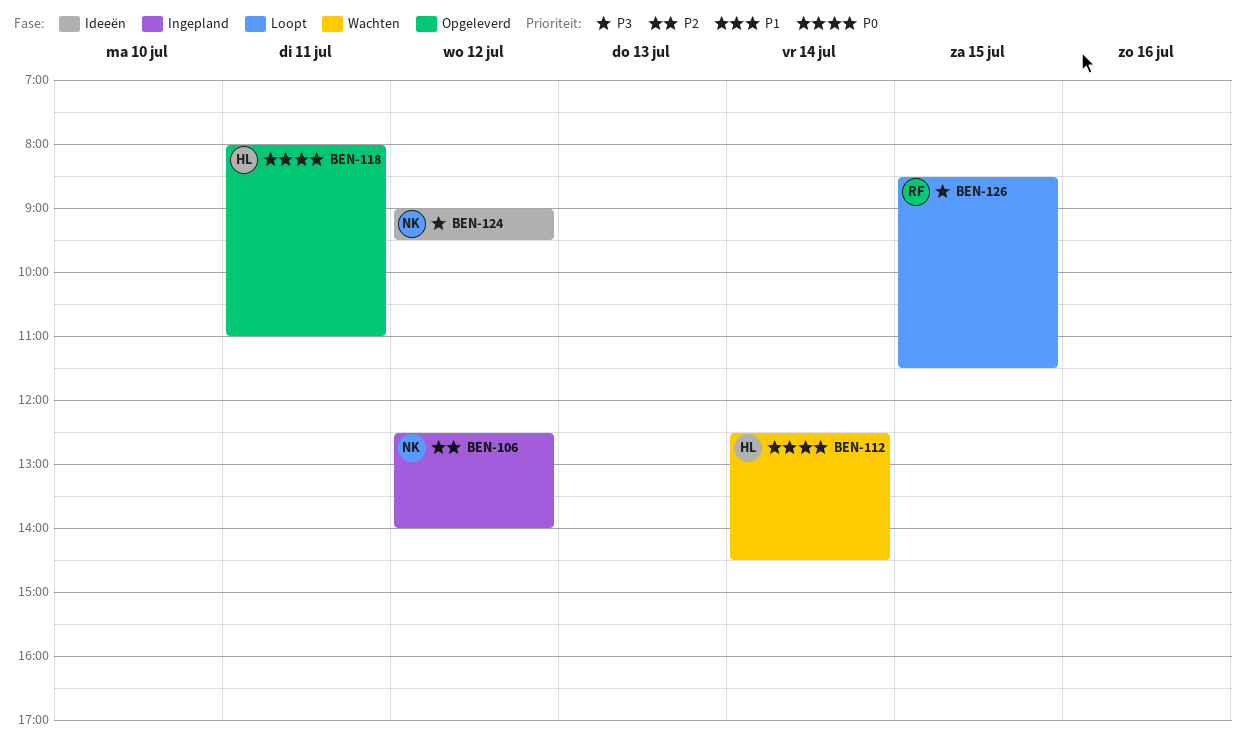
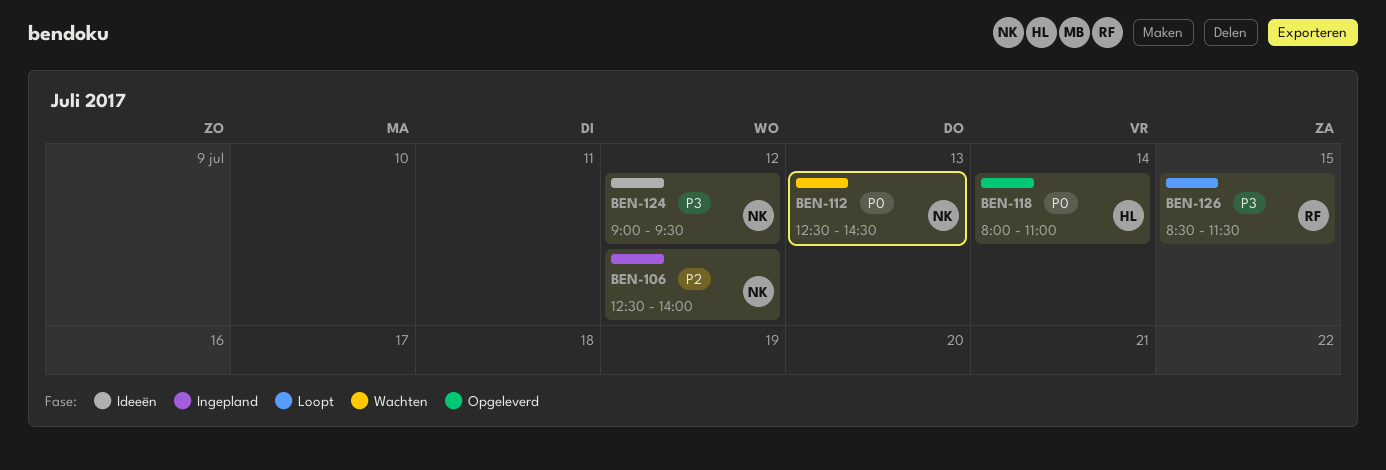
BEN-112, owner: HL -> NK
BEN-112, day: Jul 14 -> Jul 13
BEN-118, day: Jul 11 -> Jul 14

